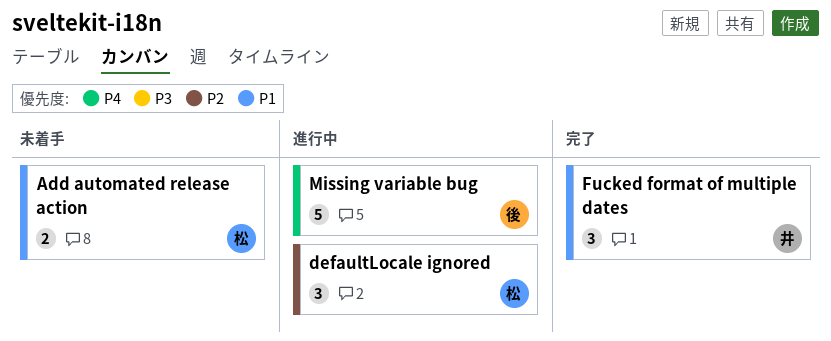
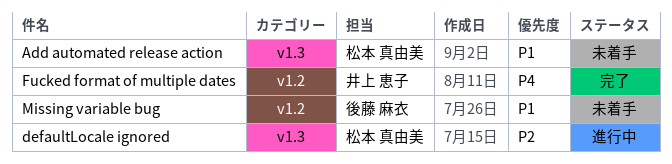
Fucked format of multiple dates, priority: P1 -> P4
Missing variable bug, status: 進行中 -> 未着手
Missing variable bug, priority: P4 -> P1

